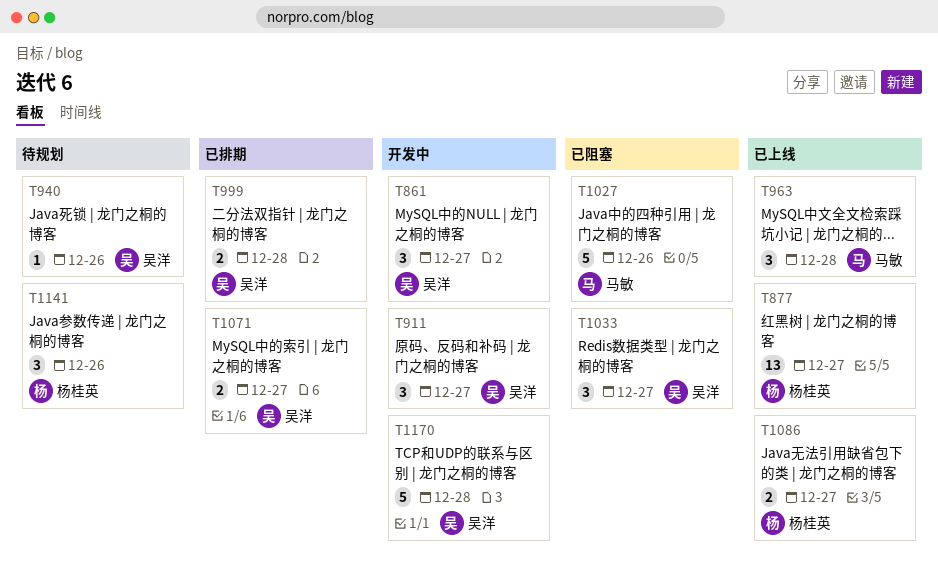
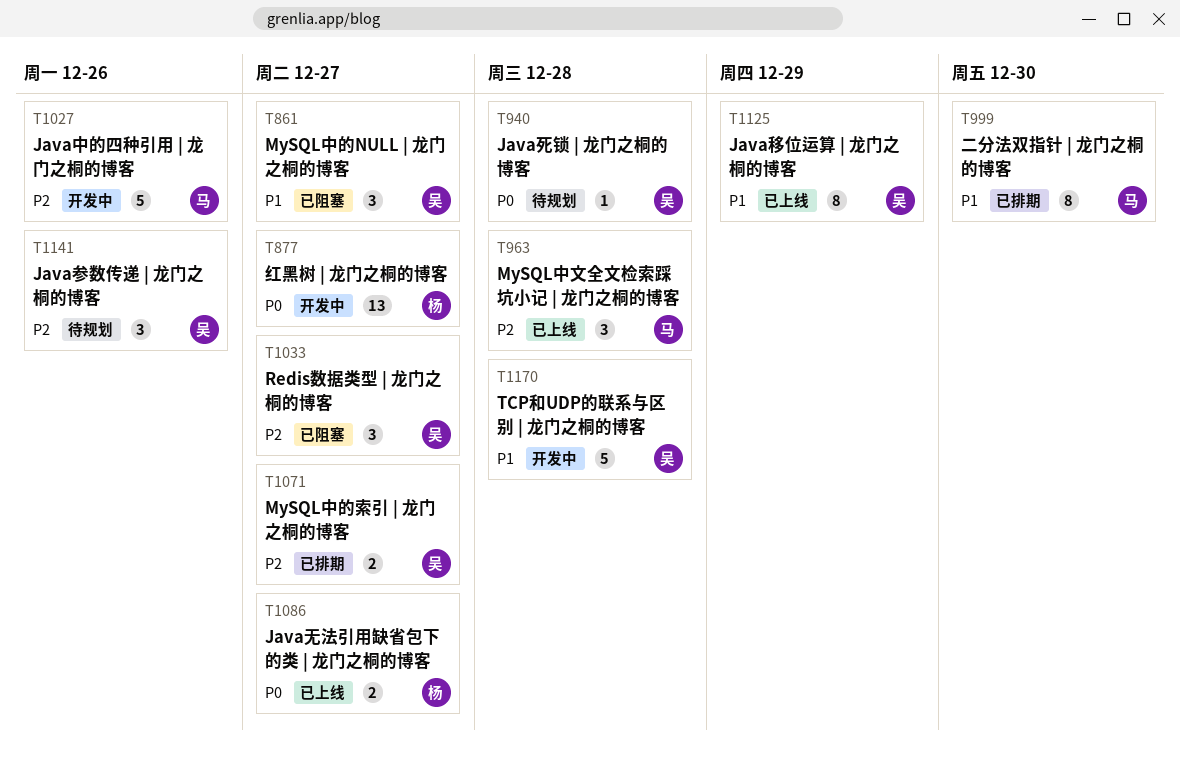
T861, status: 开发中 -> 已阻塞
T877, status: 已上线 -> 开发中
T911: present -> none
T940, due: Dec 26 -> Dec 28
T999, owner: 吴洋 -> 马敏
T999, estimate: 2 -> 8
T999, due: Dec 28 -> Dec 30
T1027, status: 已阻塞 -> 开发中
T1125: none -> present
T1141, owner: 杨桂英 -> 吴洋

